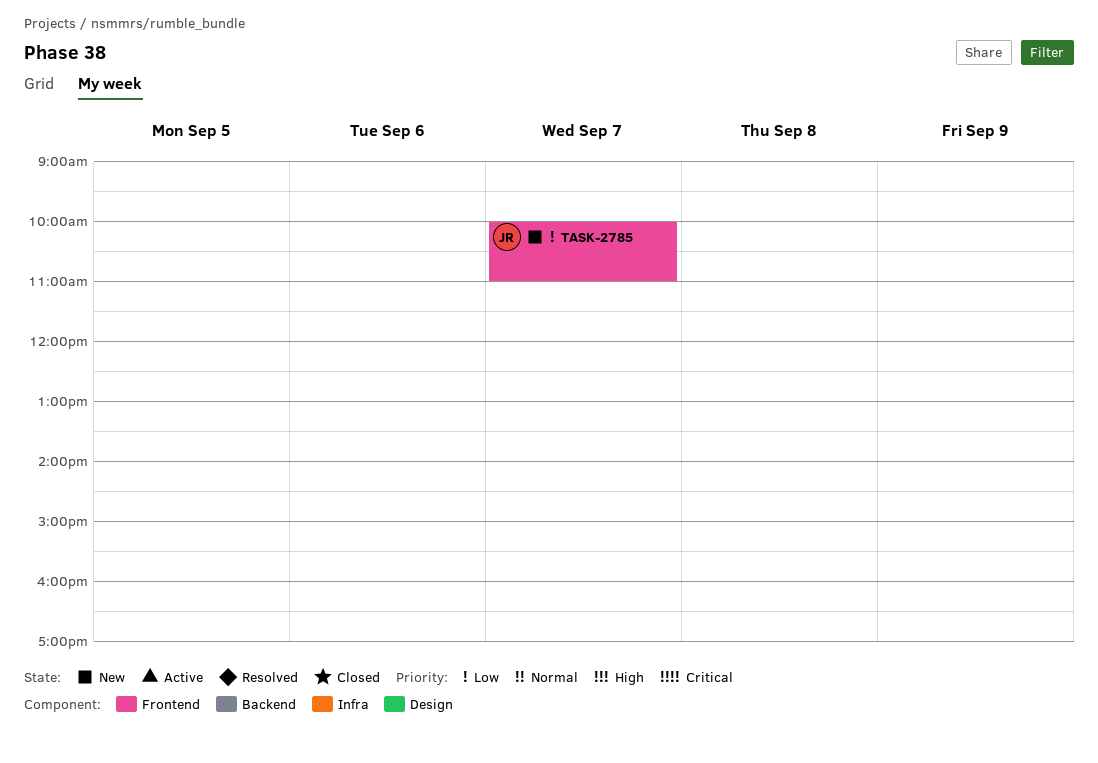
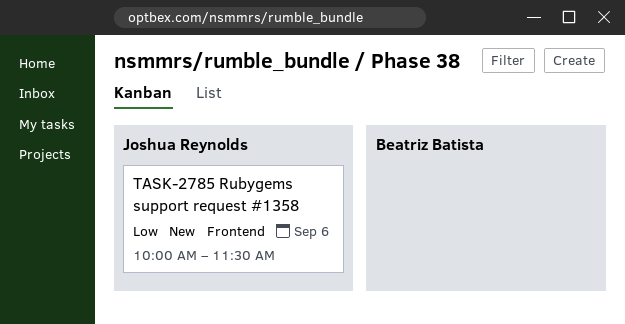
TASK-2785, day: Sep 7 -> Sep 6
TASK-2785, ends: 11:00 -> 11:30

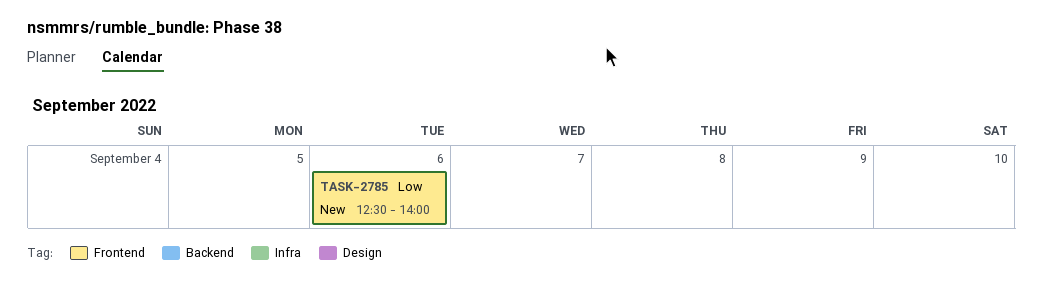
TASK-2785, begins: 10:00 -> 12:30
TASK-2785, ends: 11:30 -> 14:00

